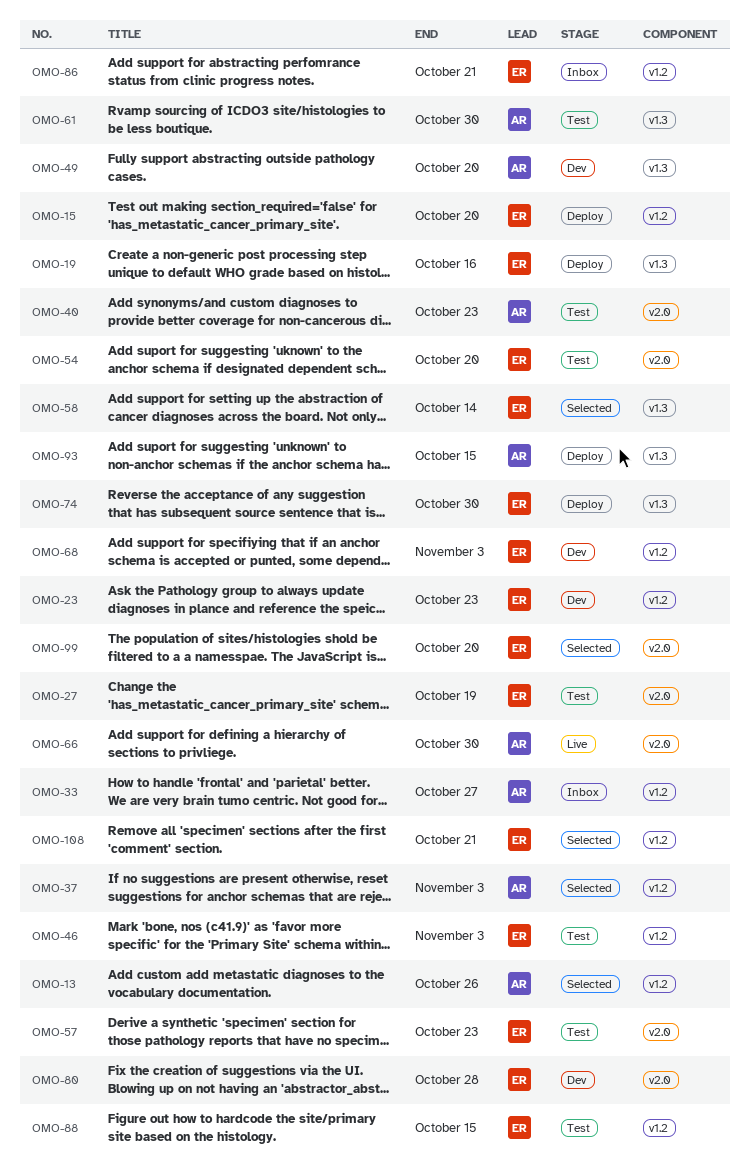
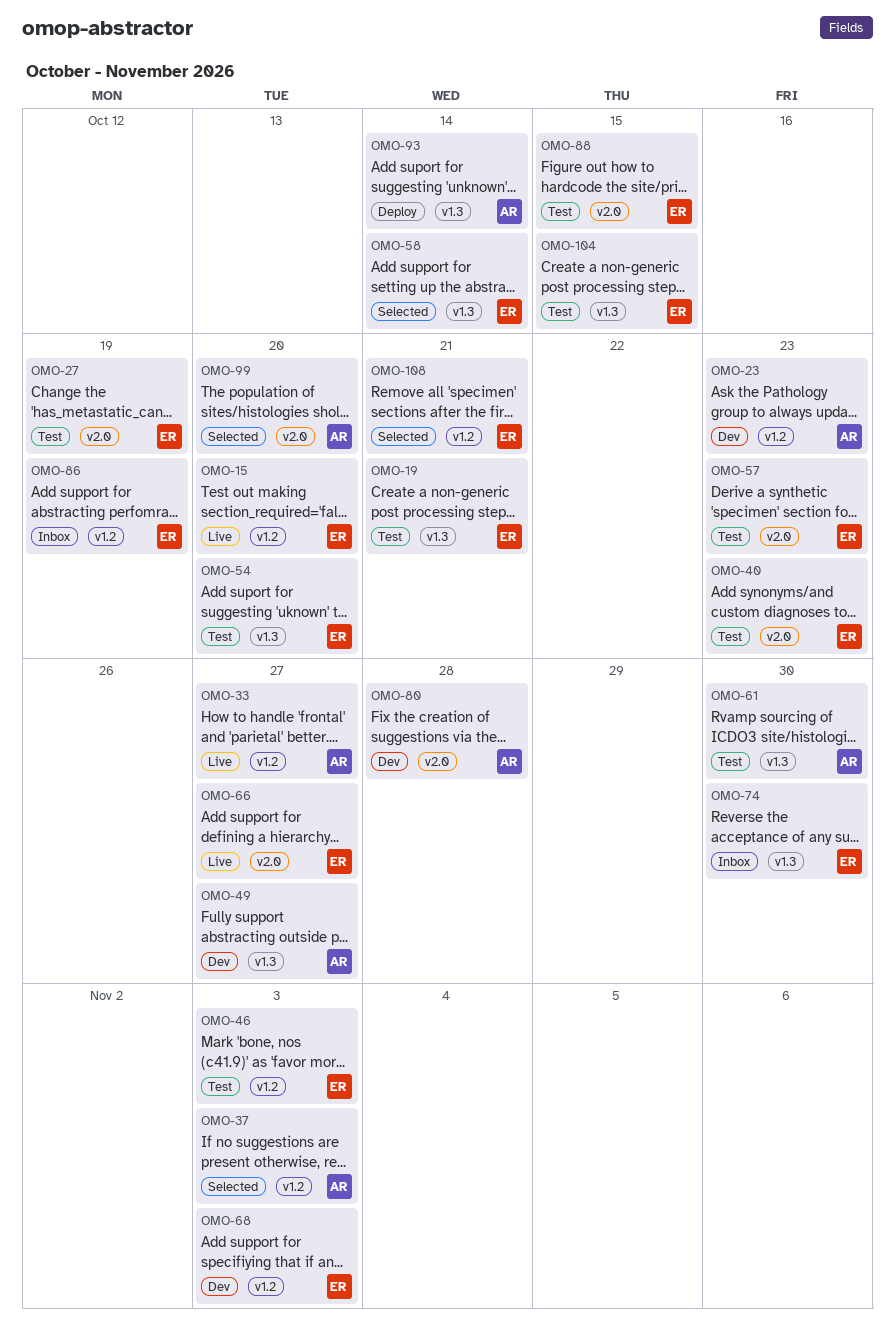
OMO-13: present -> none
OMO-15, status: Deploy -> Live
OMO-19, status: Deploy -> Test
OMO-19, due: Oct 16 -> Oct 21
OMO-23, owner: ER -> AR
OMO-33, status: Inbox -> Live
OMO-40, owner: AR -> ER
OMO-49, due: Oct 20 -> Oct 27
OMO-54, label: v2.0 -> v1.3
OMO-66, owner: AR -> ER
OMO-66, due: Oct 30 -> Oct 27
OMO-74, status: Deploy -> Inbox
OMO-80, owner: ER -> AR
OMO-86, due: Oct 21 -> Oct 19
OMO-88, label: v1.2 -> v2.0
OMO-93, due: Oct 15 -> Oct 14
OMO-99, owner: ER -> AR
OMO-104: none -> present

